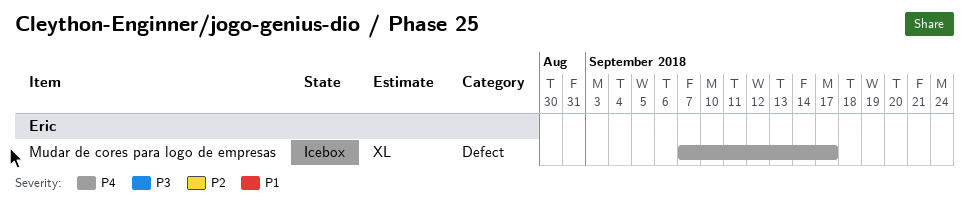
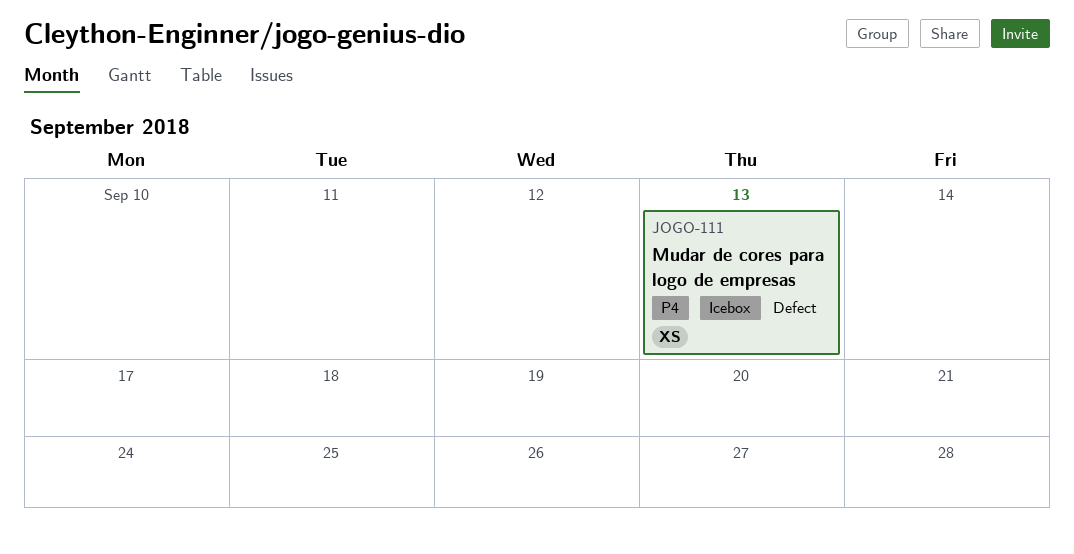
Mudar de cores para logo de empresas, estimate: XL -> XS
Mudar de cores para logo de empresas, due: Sep 17 -> Sep 13

